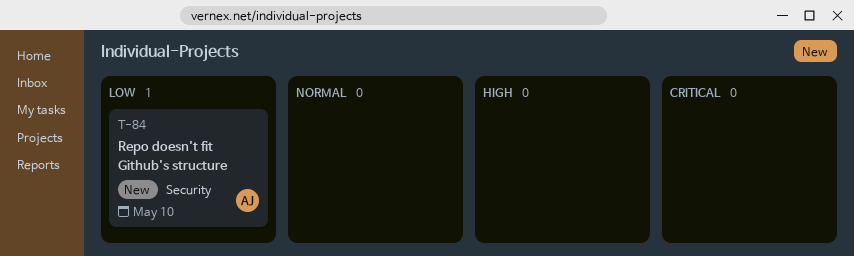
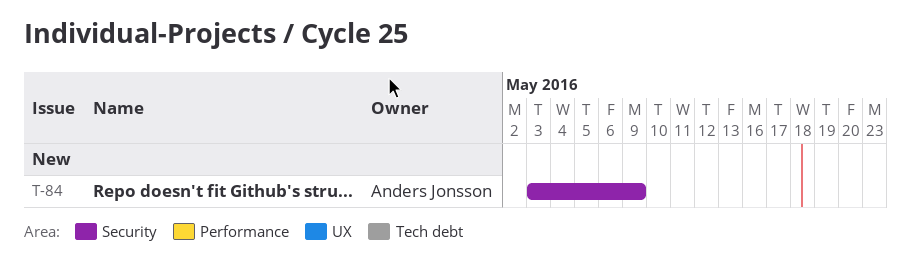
T-84, due: May 10 -> May 9

